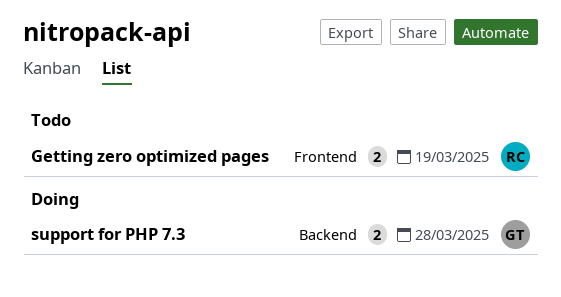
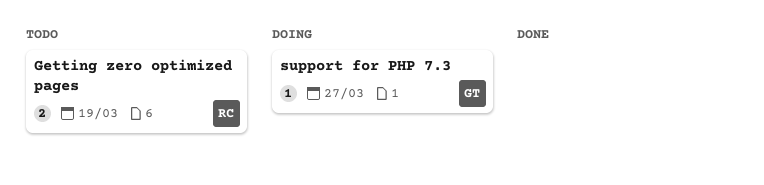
support for PHP 7.3, estimate: 2 -> 1
support for PHP 7.3, due: Mar 28 -> Mar 27

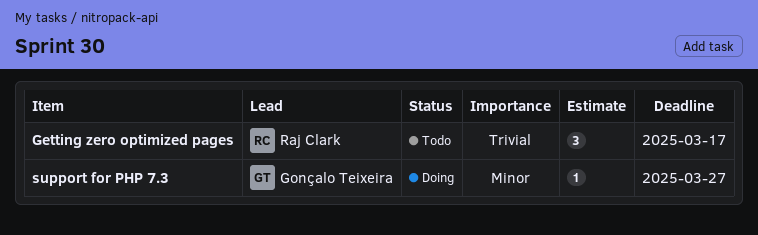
Getting zero optimized pages, estimate: 2 -> 3
Getting zero optimized pages, due: Mar 19 -> Mar 17

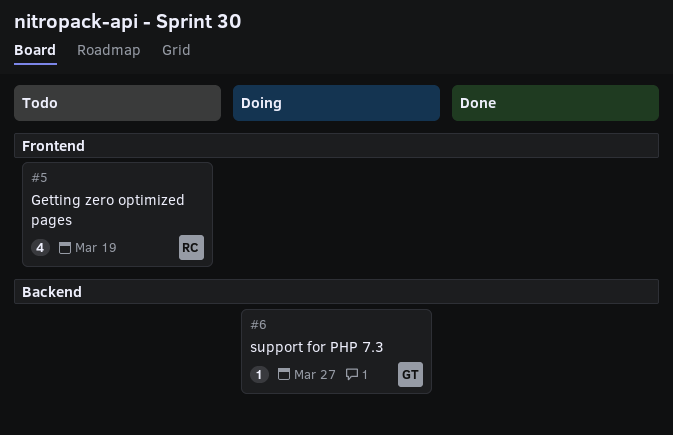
Getting zero optimized pages, estimate: 3 -> 4
Getting zero optimized pages, due: Mar 17 -> Mar 19

